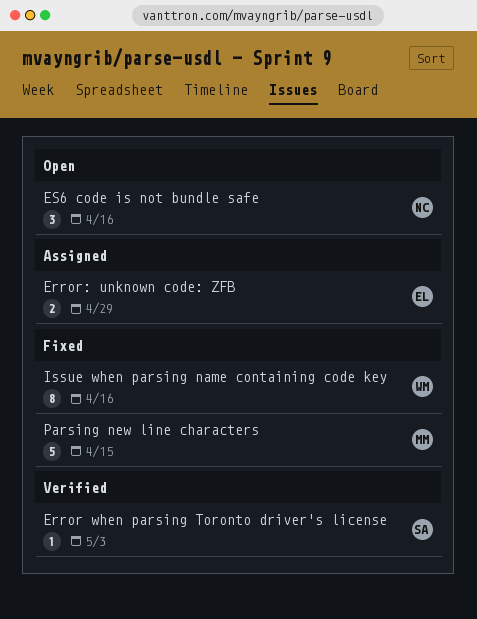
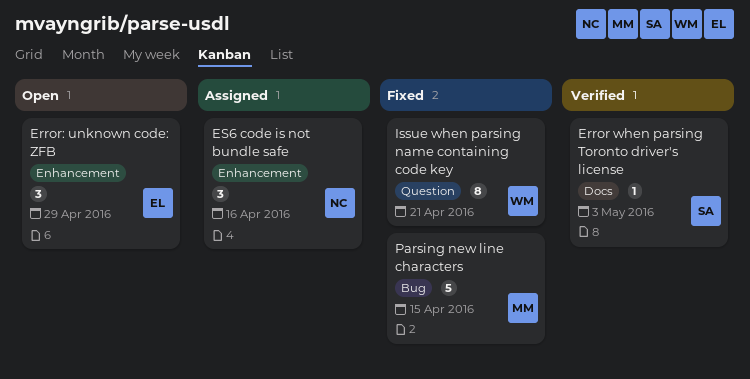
Error: unknown code: ZFB, status: Assigned -> Open
Error: unknown code: ZFB, estimate: 2 -> 3
ES6 code is not bundle safe, status: Open -> Assigned
Issue when parsing name containing code key, due: Apr 16 -> Apr 21

